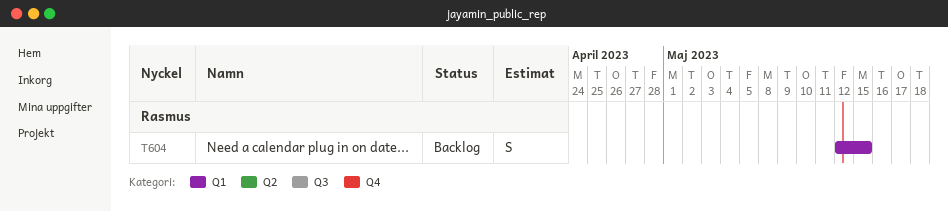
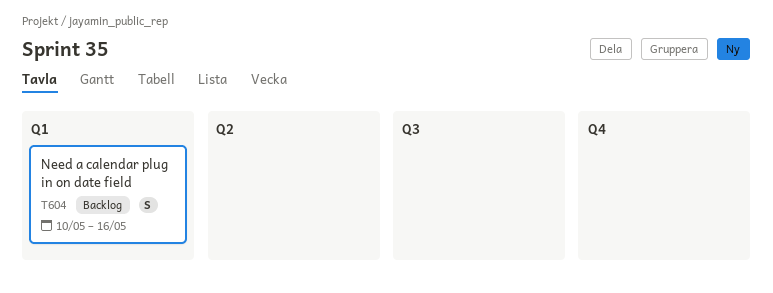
T604, start: May 12 -> May 10
T604, due: May 15 -> May 16

